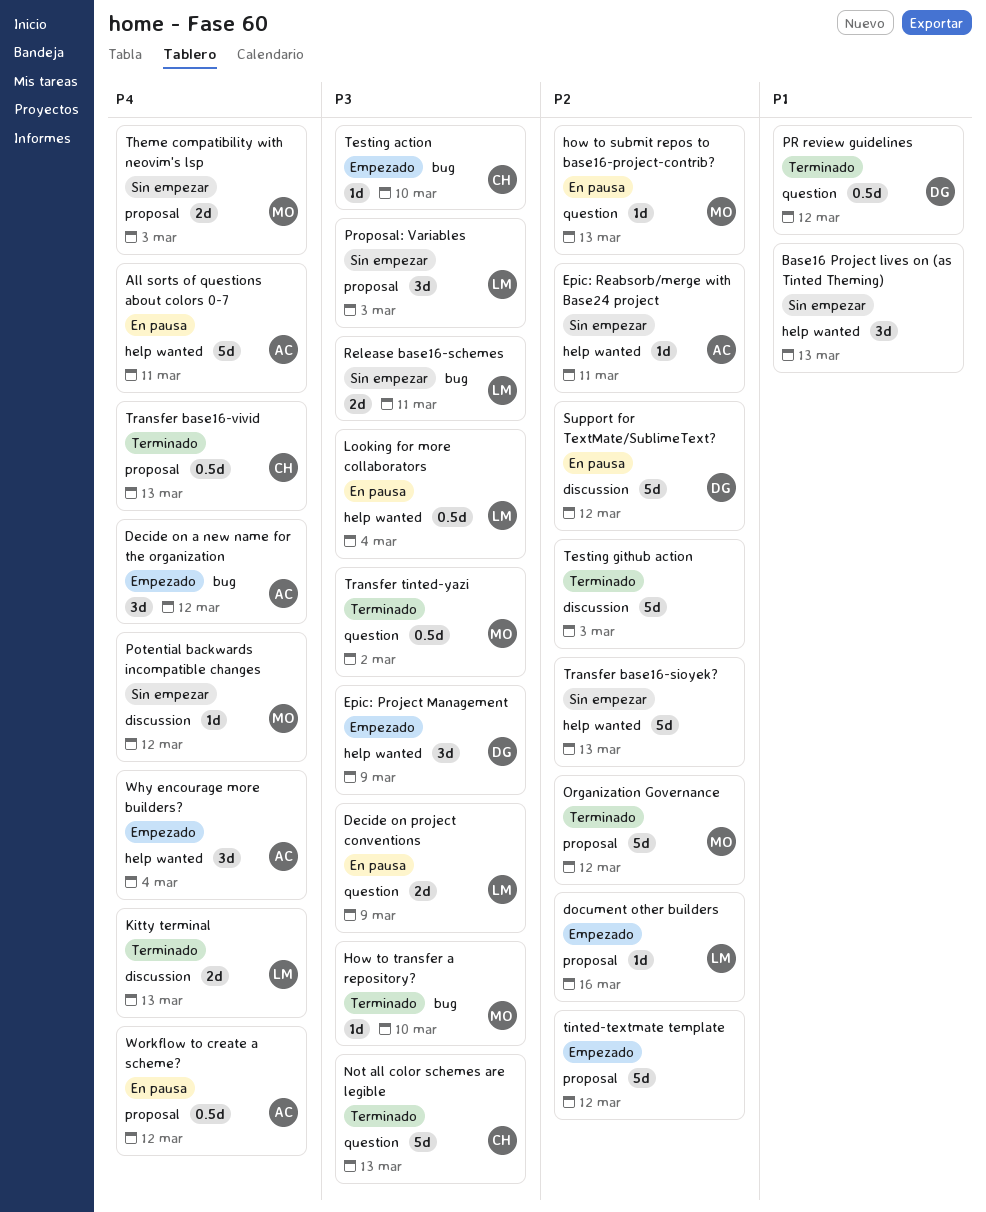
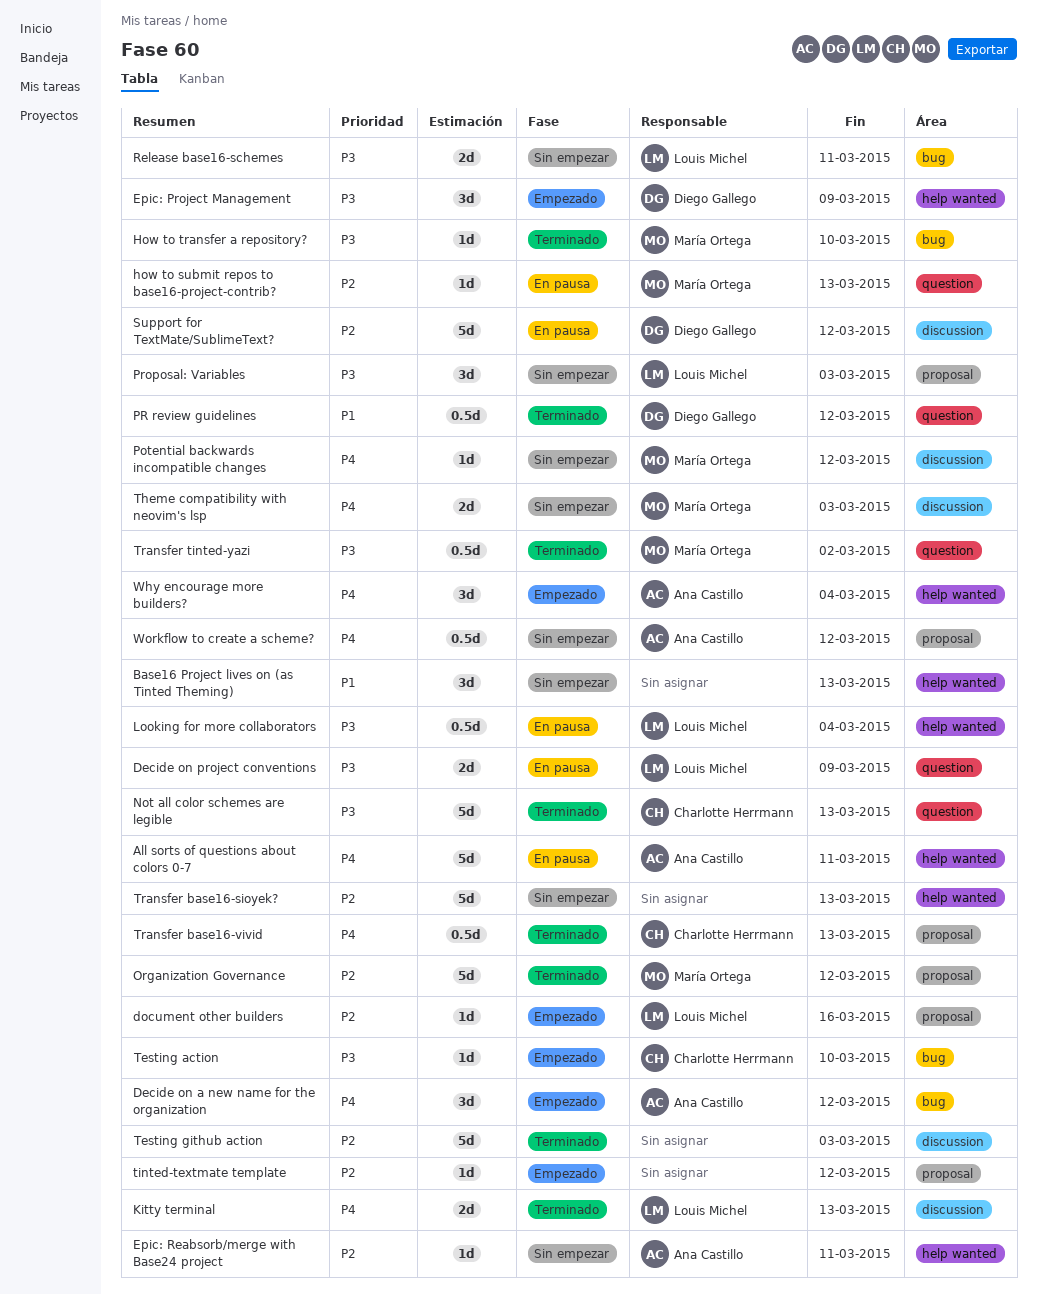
Theme compatibility with neovim's lsp, label: proposal -> discussion
tinted-textmate template, estimate: 5d -> 1d
Workflow to create a scheme?, status: En pausa -> Sin empezar

